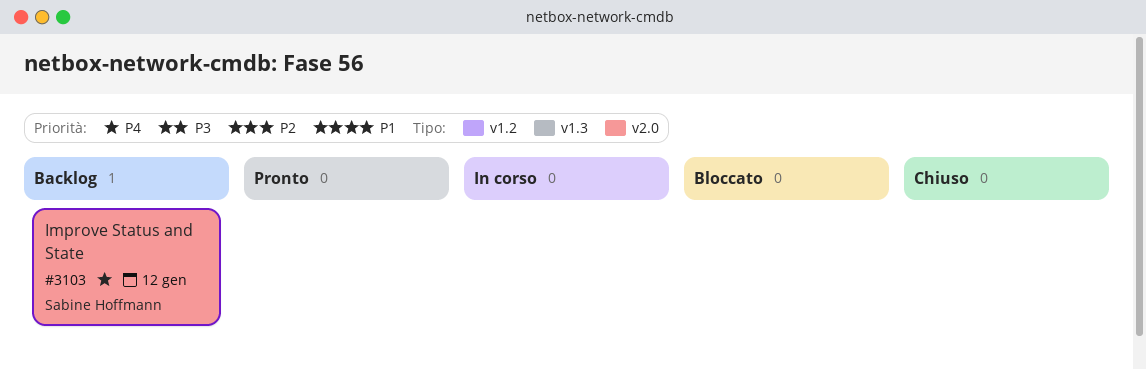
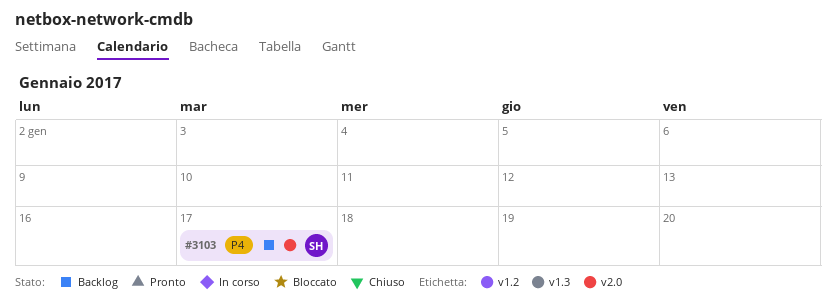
#3103, due: Jan 12 -> Jan 17

